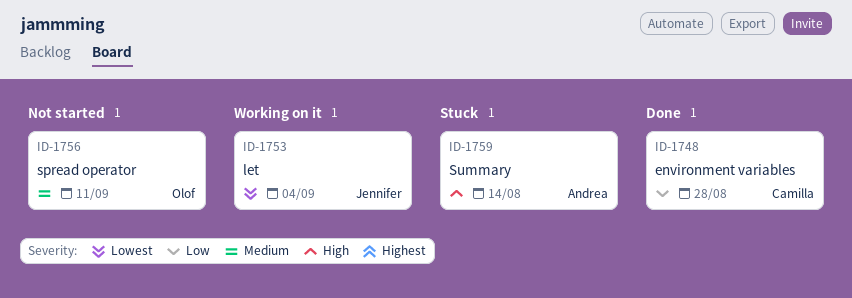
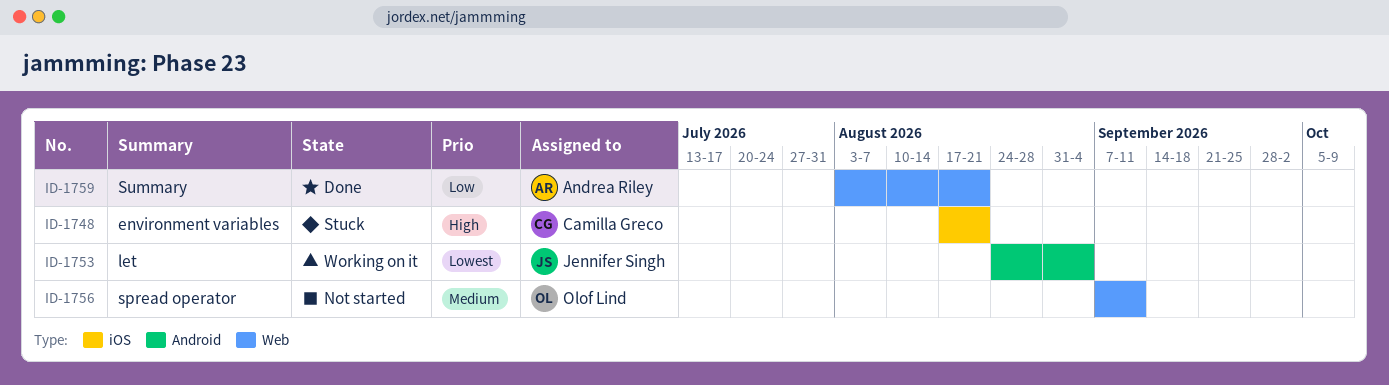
ID-1748, status: Done -> Stuck
ID-1748, priority: Low -> High
ID-1748, due: Aug 28 -> Aug 21
ID-1759, status: Stuck -> Done
ID-1759, priority: High -> Low
ID-1759, due: Aug 14 -> Aug 21

